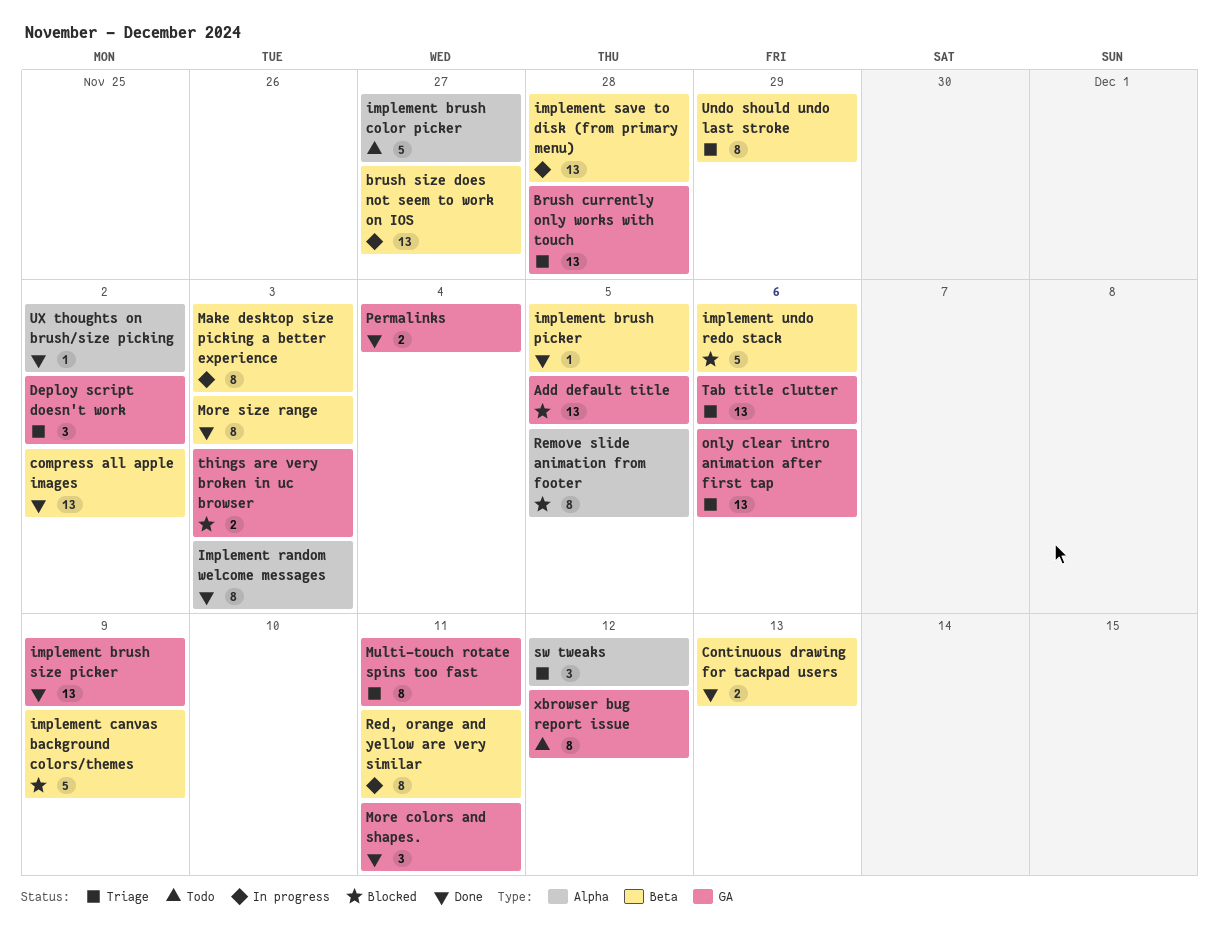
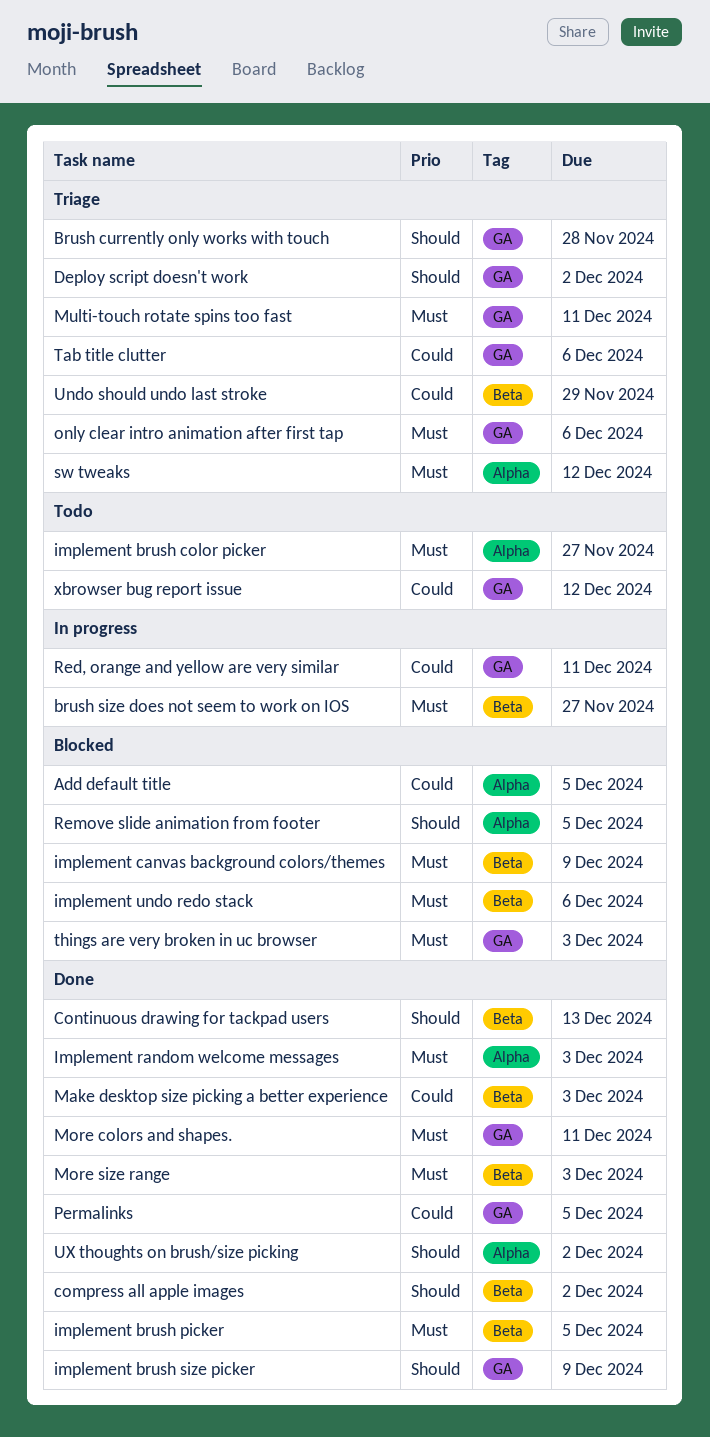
Add default title, label: GA -> Alpha
implement save to disk (from primary menu): present -> none
Make desktop size picking a better experience, status: In progress -> Done
Permalinks, due: Dec 4 -> Dec 5
Red, orange and yellow are very similar, label: Beta -> GA

